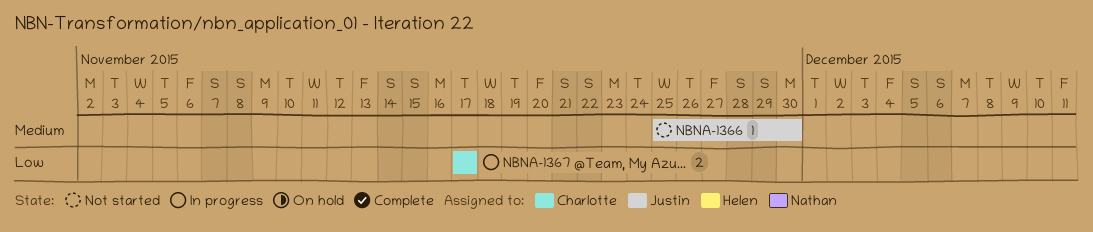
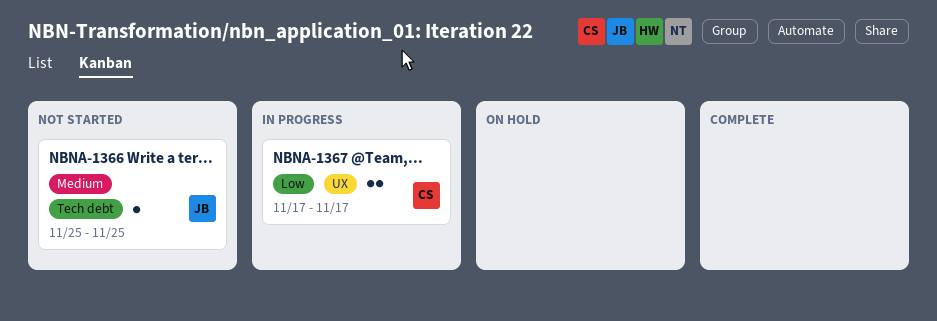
NBNA-1366, due: Nov 30 -> Nov 25

